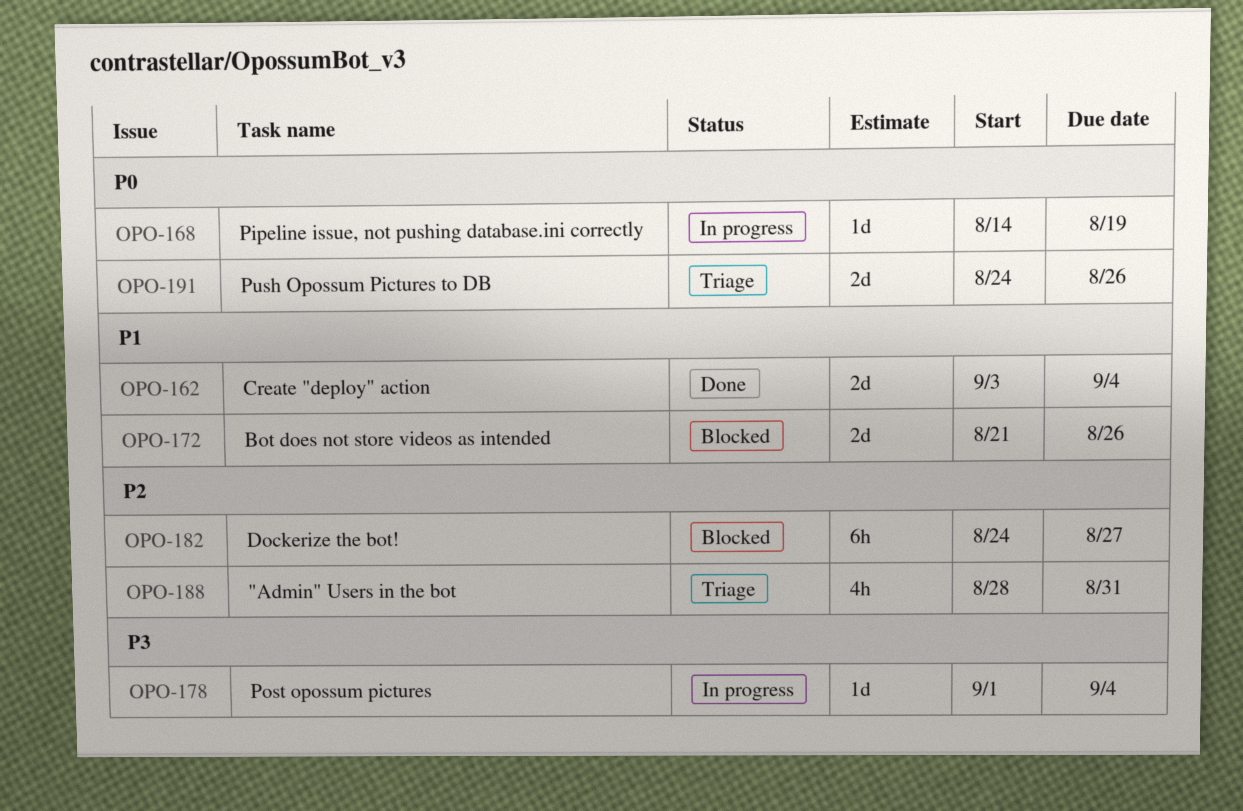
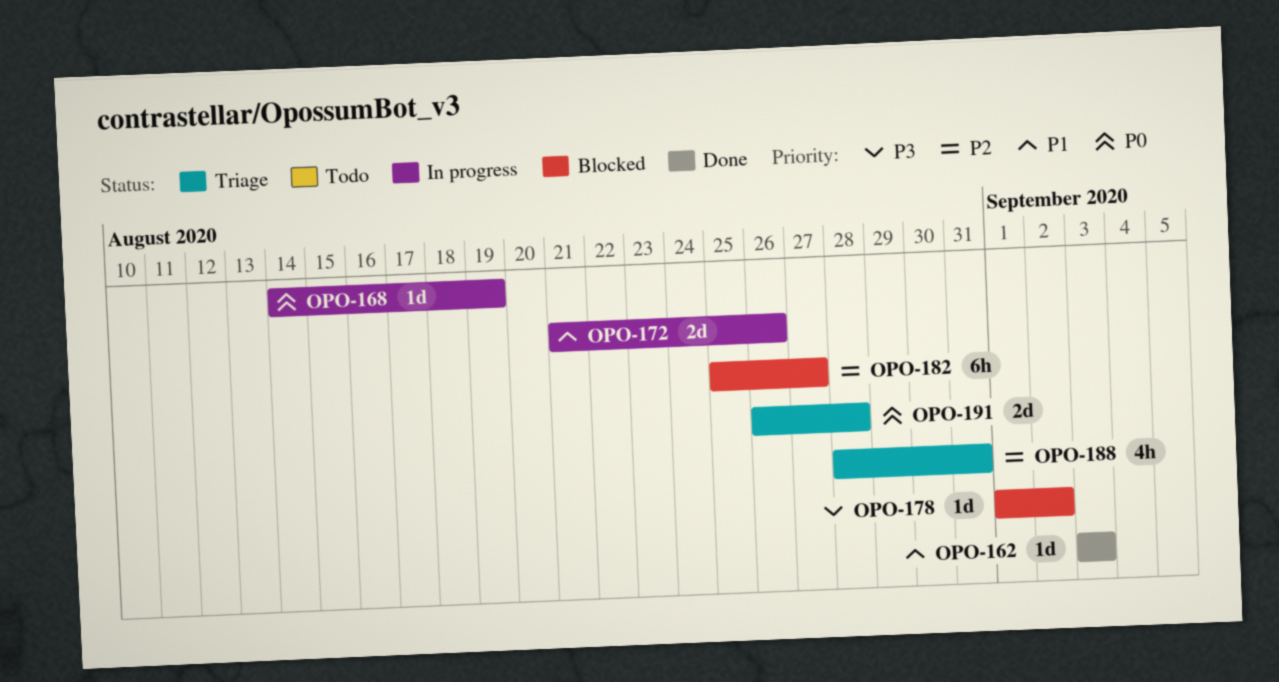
OPO-162, estimate: 2d -> 1d
OPO-162, due: Sep 4 -> Sep 3
OPO-172, status: Blocked -> In progress
OPO-178, status: In progress -> Blocked
OPO-178, due: Sep 4 -> Sep 2
OPO-182, start: Aug 24 -> Aug 25
OPO-191, start: Aug 24 -> Aug 26
OPO-191, due: Aug 26 -> Aug 28

